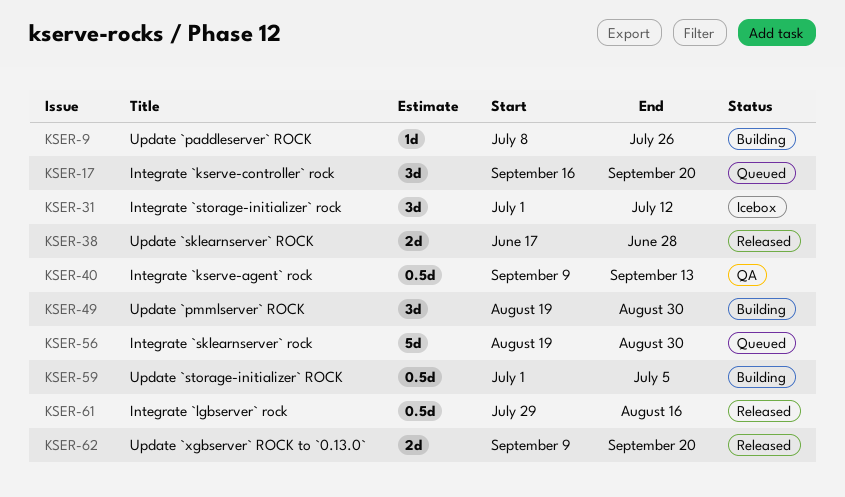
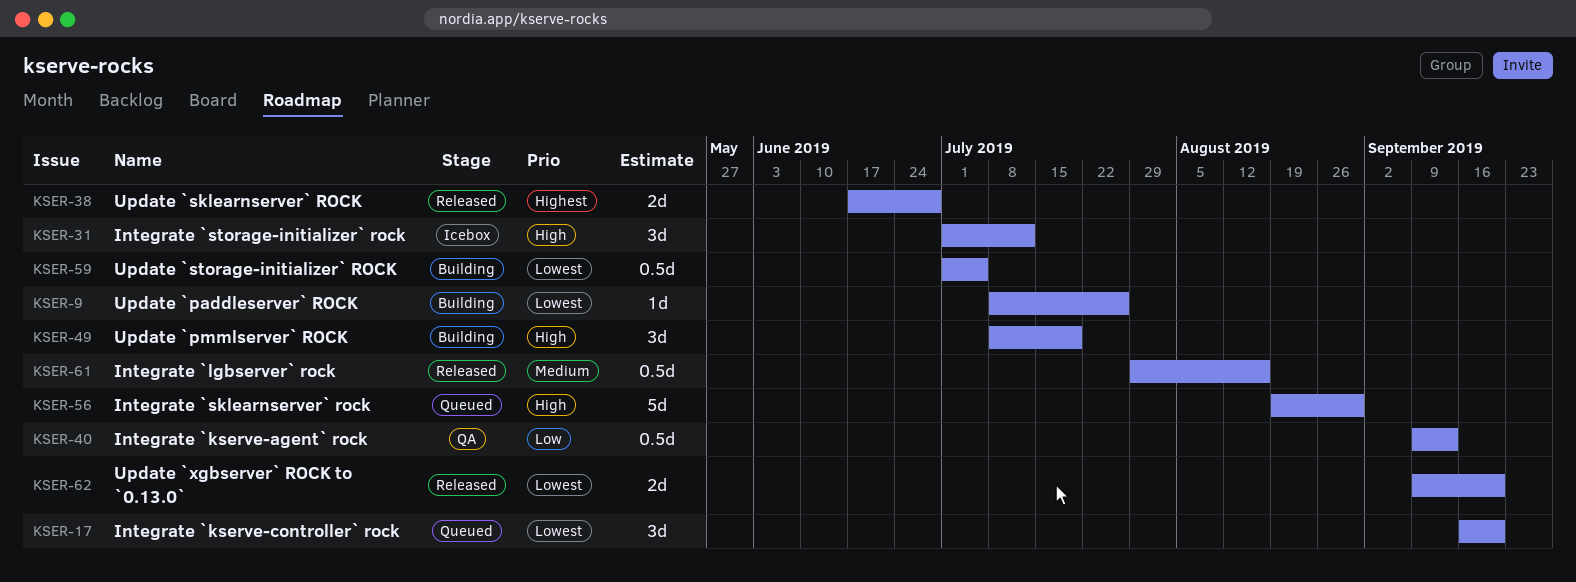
KSER-49, start: Aug 19 -> Jul 8
KSER-49, due: Aug 30 -> Jul 19

